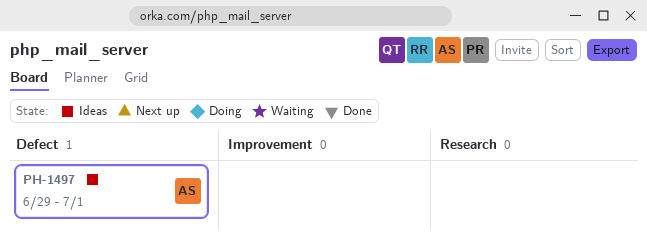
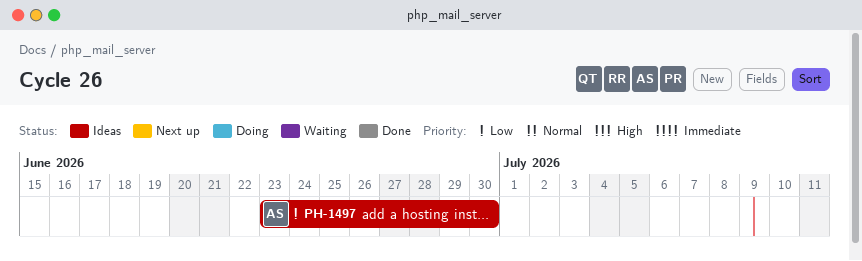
PH-1497, start: Jun 29 -> Jun 23
PH-1497, due: Jul 1 -> Jun 30

